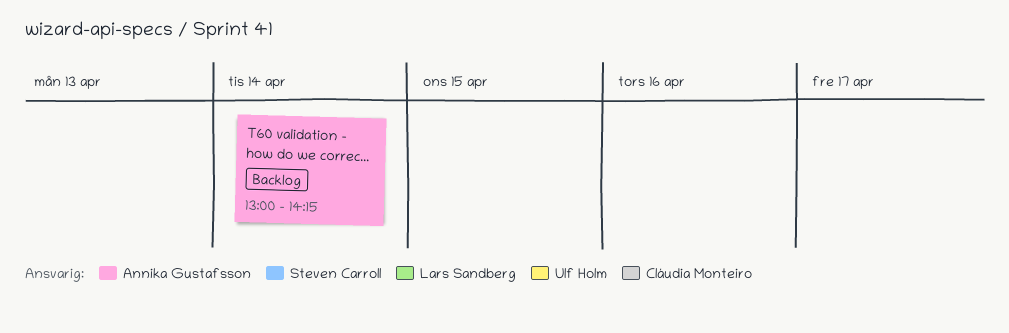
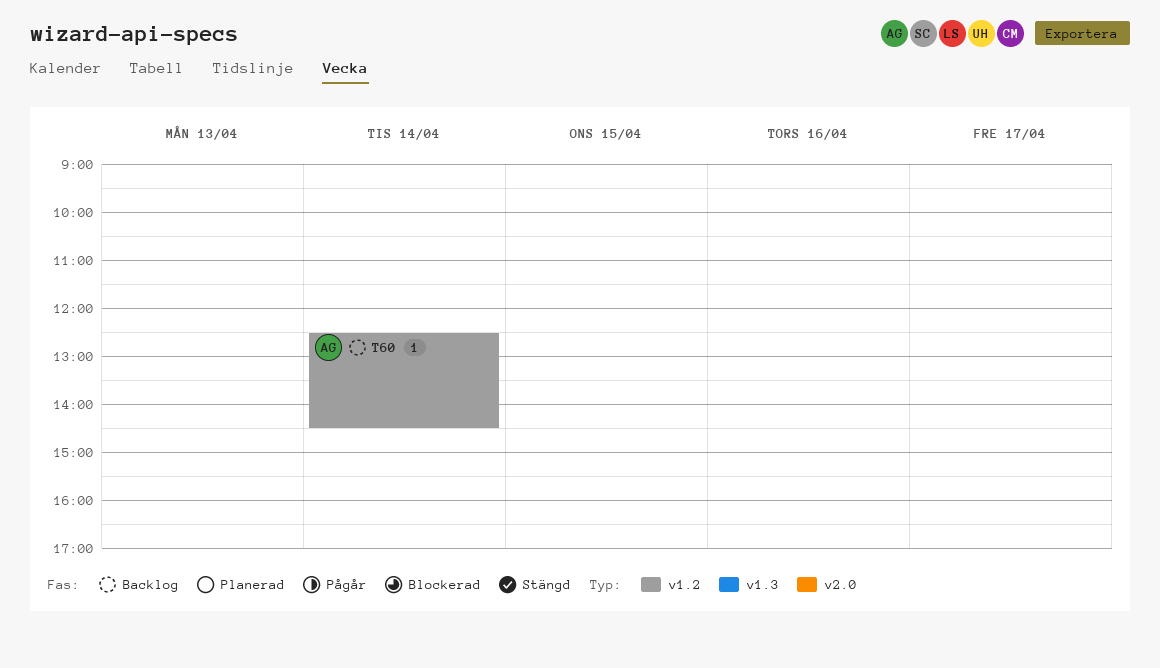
T60, begins: 13:00 -> 12:30
T60, ends: 14:15 -> 14:30

